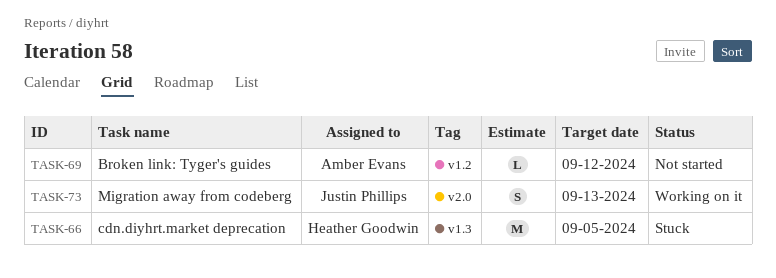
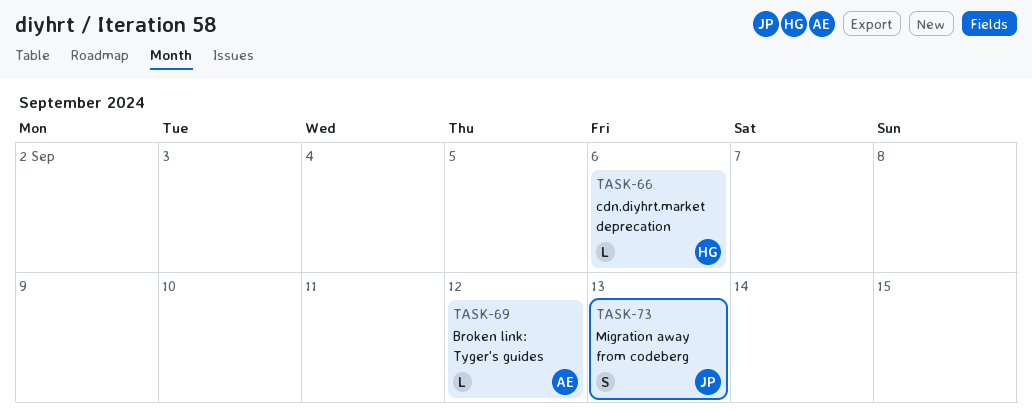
TASK-66, estimate: M -> L
TASK-66, due: Sep 5 -> Sep 6

